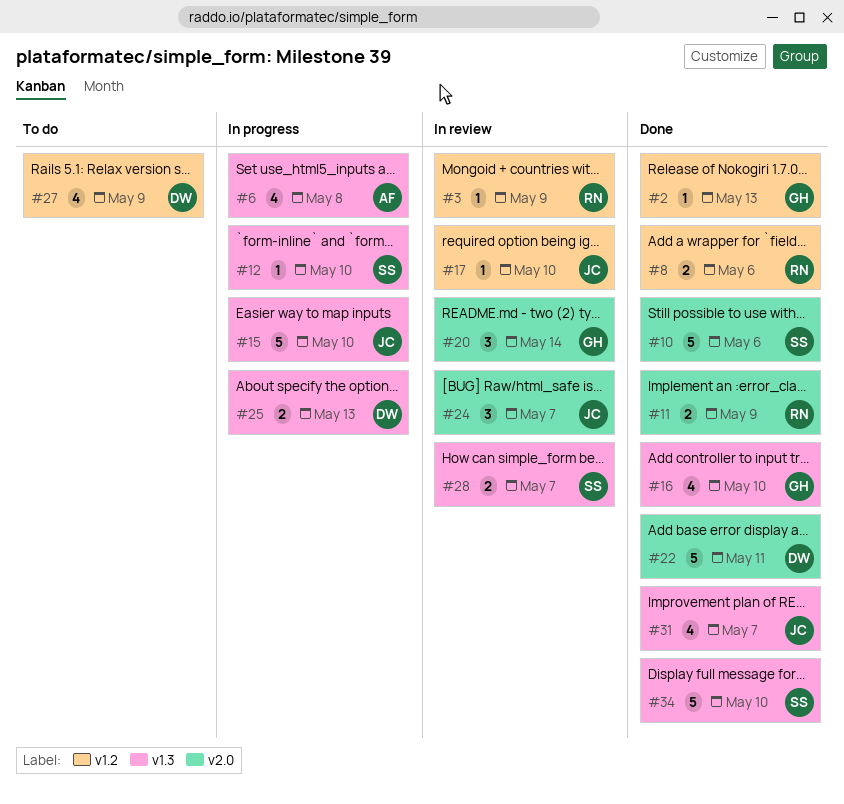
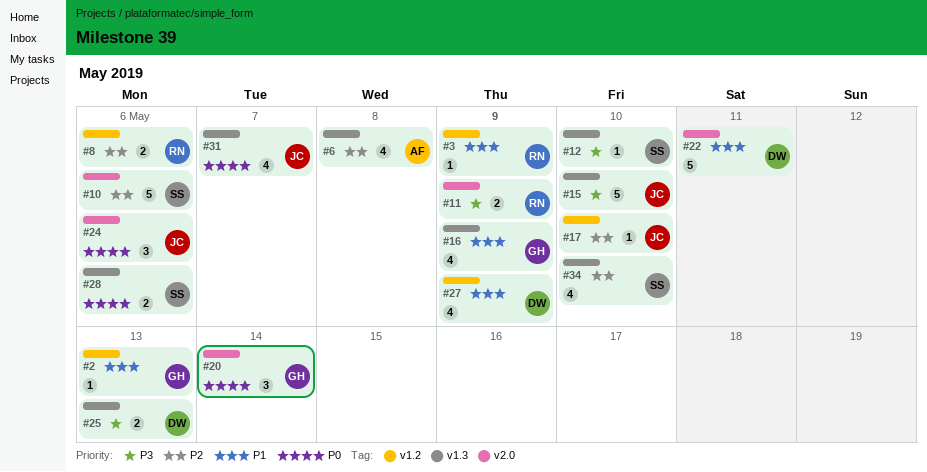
#16, due: May 10 -> May 9
#24, due: May 7 -> May 6
#28, due: May 7 -> May 6
#34, estimate: 5 -> 4

